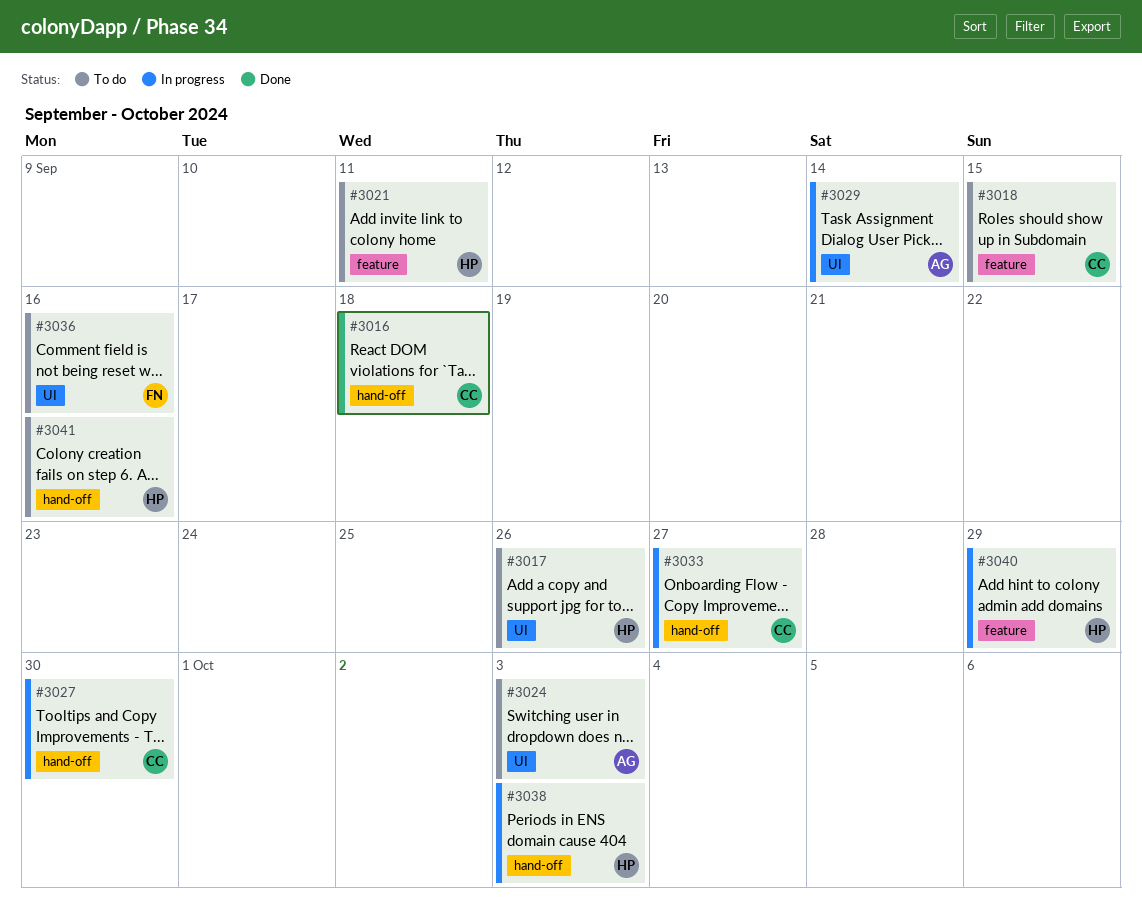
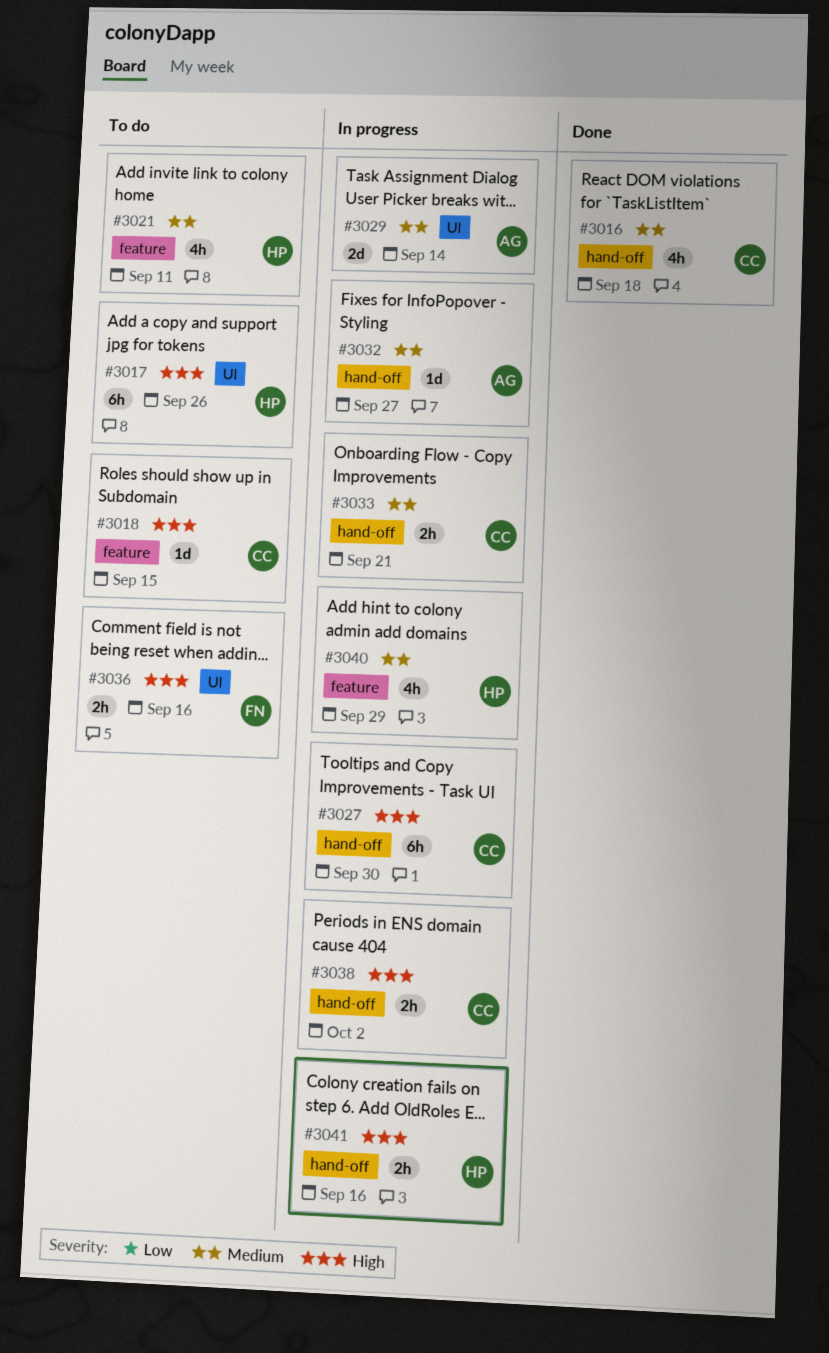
#3024: present -> none
#3032: none -> present
#3033, due: Sep 27 -> Sep 21
#3038, owner: HP -> CC
#3038, due: Oct 3 -> Oct 2
#3041, status: To do -> In progress

